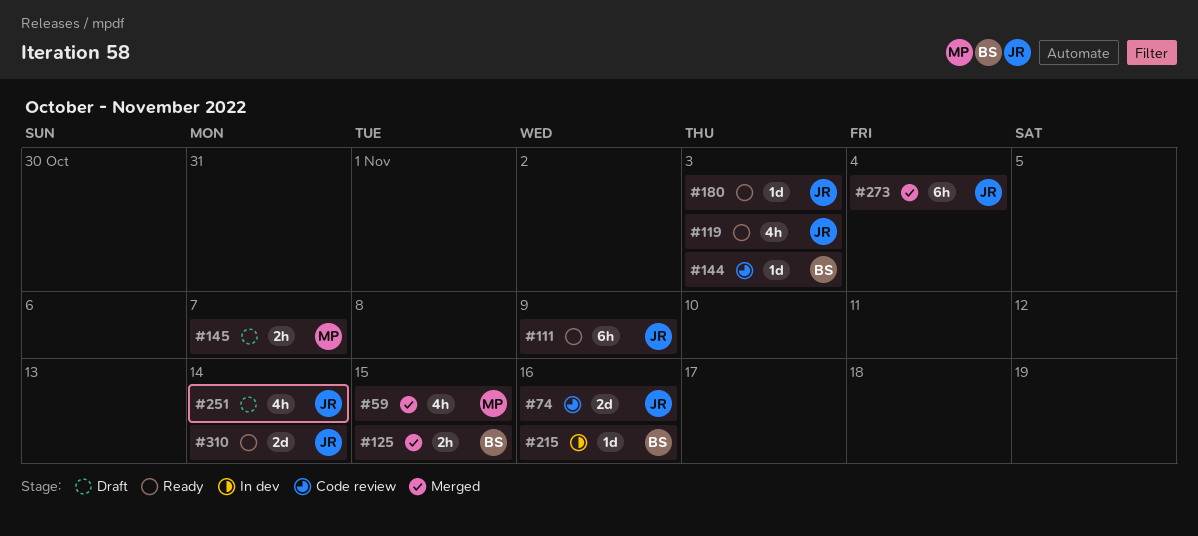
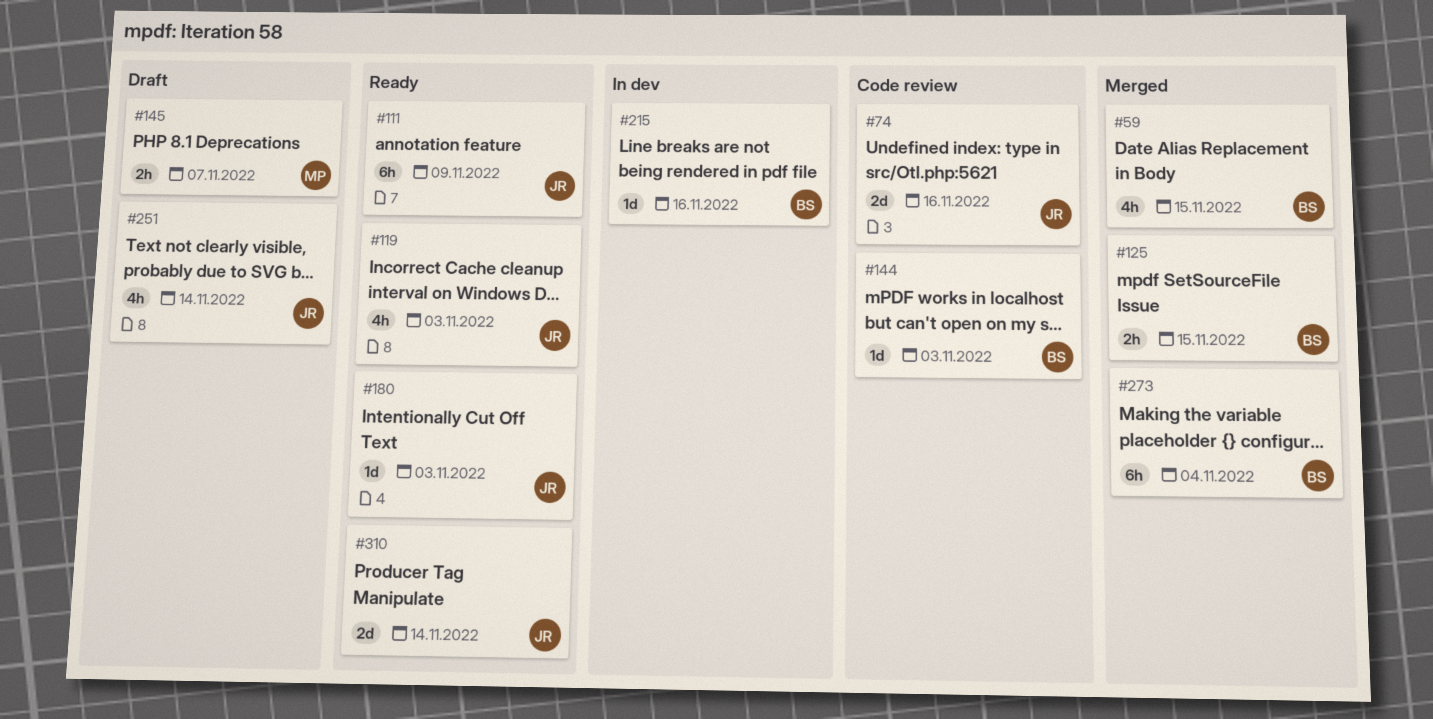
#59, owner: MP -> BS
#273, owner: JR -> BS

